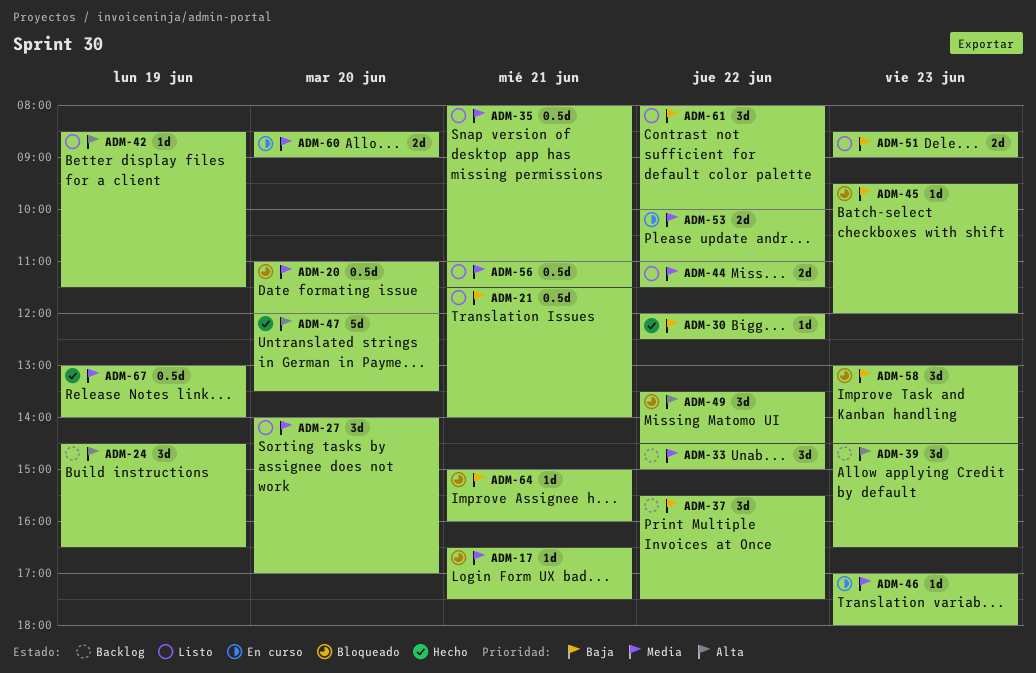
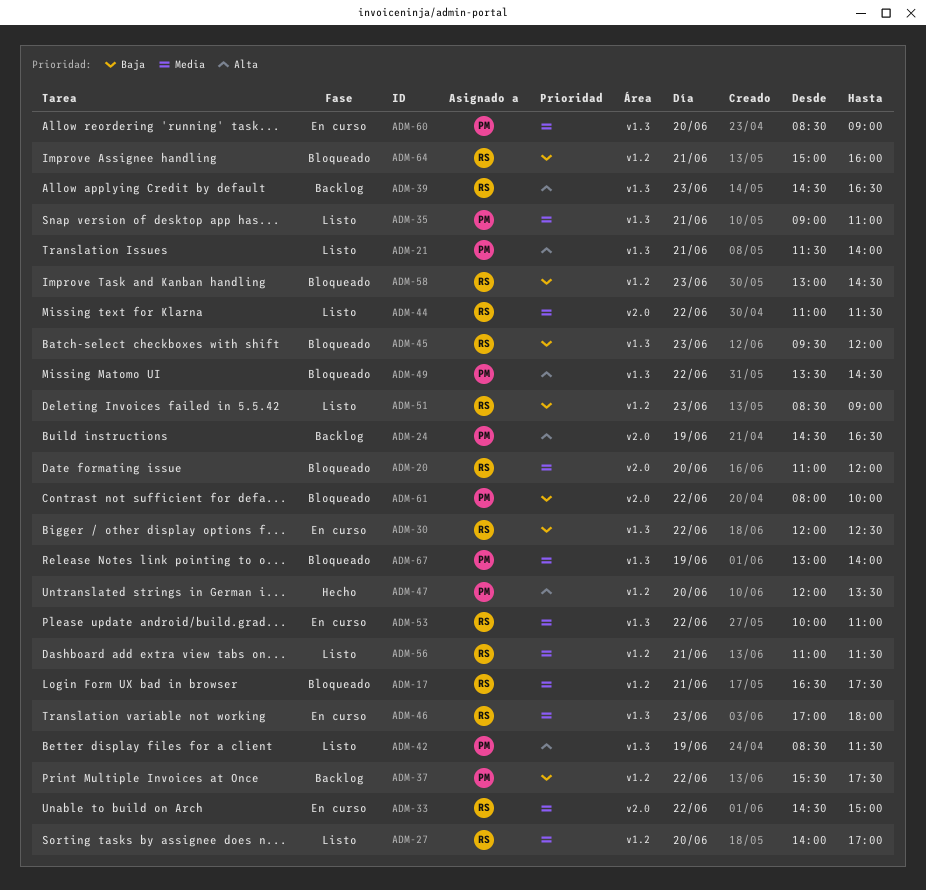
ADM-21, priority: Baja -> Alta
ADM-30, status: Hecho -> En curso
ADM-33, status: Backlog -> En curso
ADM-35, begins: 08:00 -> 09:00
ADM-61, status: Listo -> Bloqueado
ADM-67, status: Hecho -> Bloqueado

